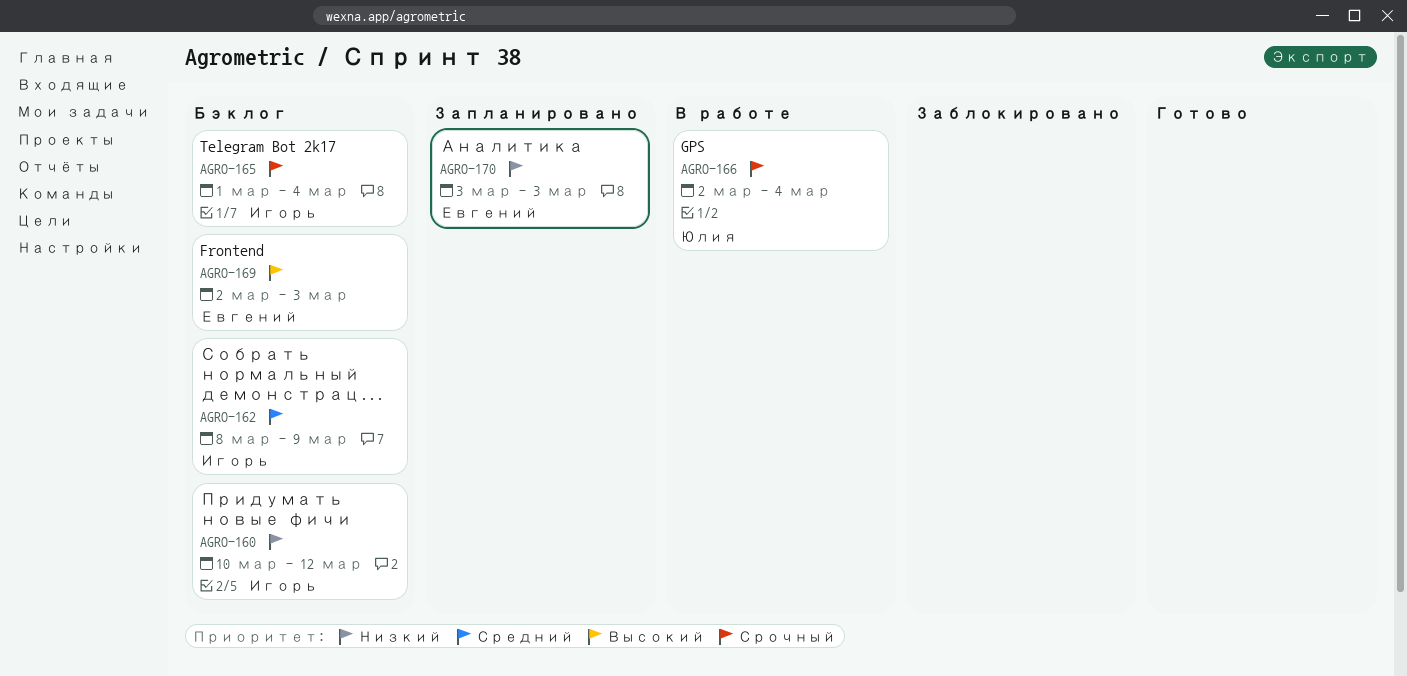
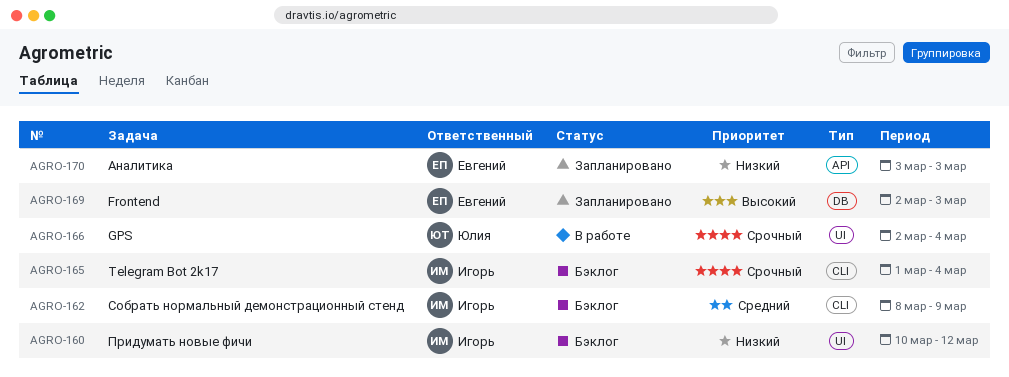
AGRO-169, status: Бэклог -> Запланировано

